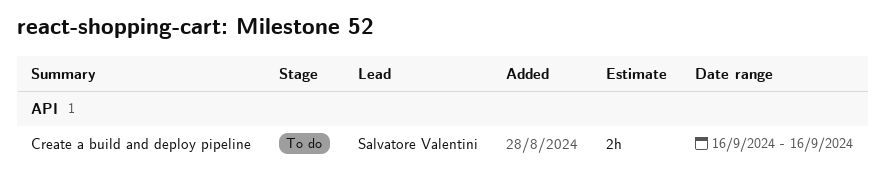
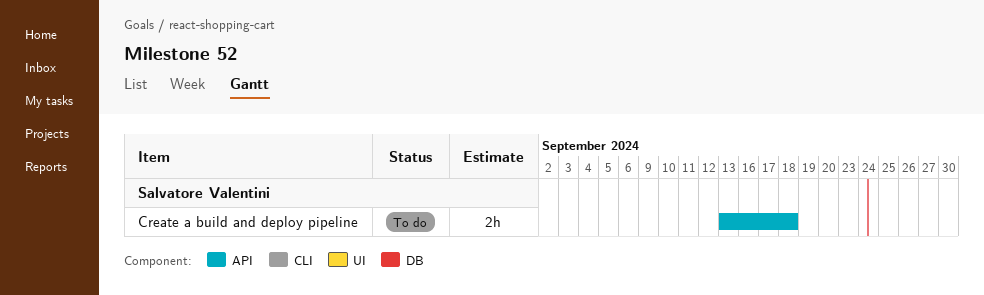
Create a build and deploy pipeline, start: Sep 16 -> Sep 13
Create a build and deploy pipeline, due: Sep 16 -> Sep 18

